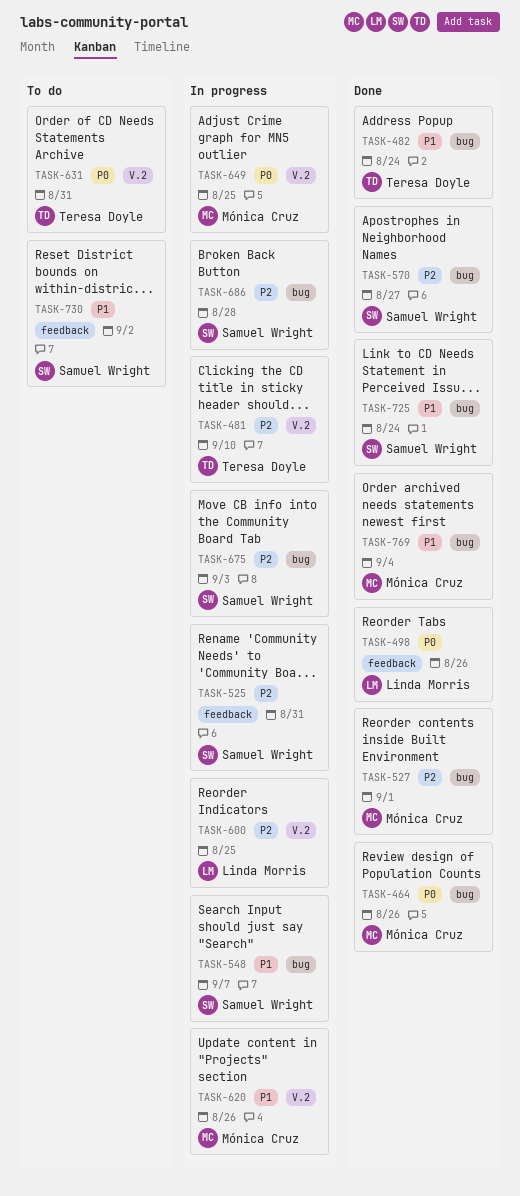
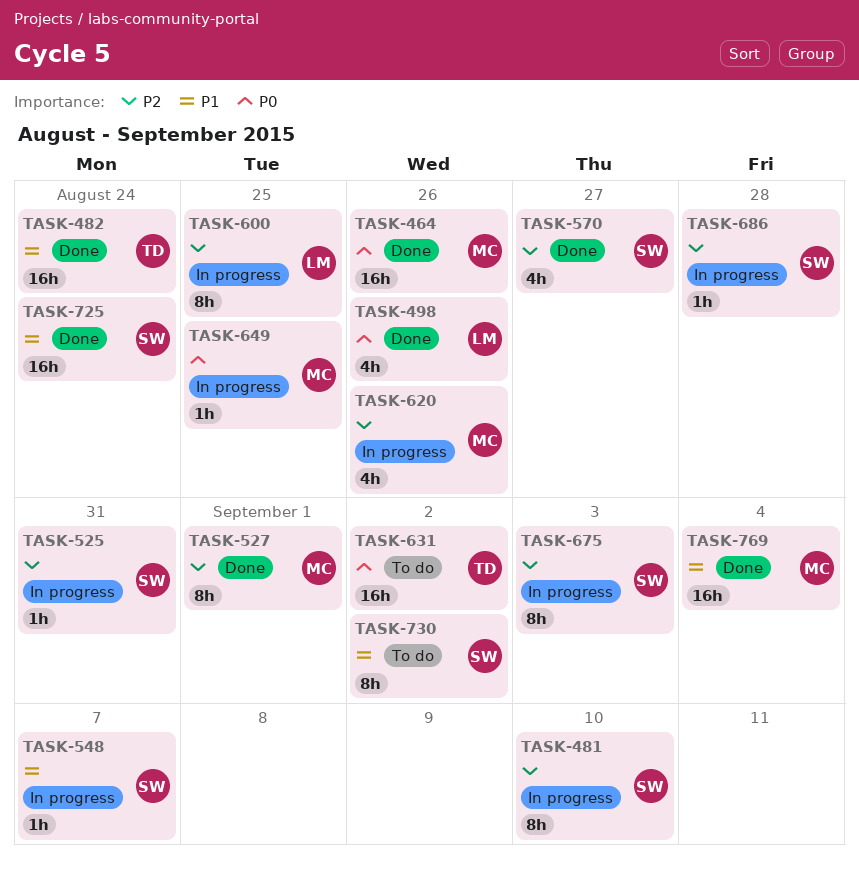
TASK-481, owner: Teresa Doyle -> Samuel Wright
TASK-620, priority: P1 -> P2
TASK-631, due: Aug 31 -> Sep 2

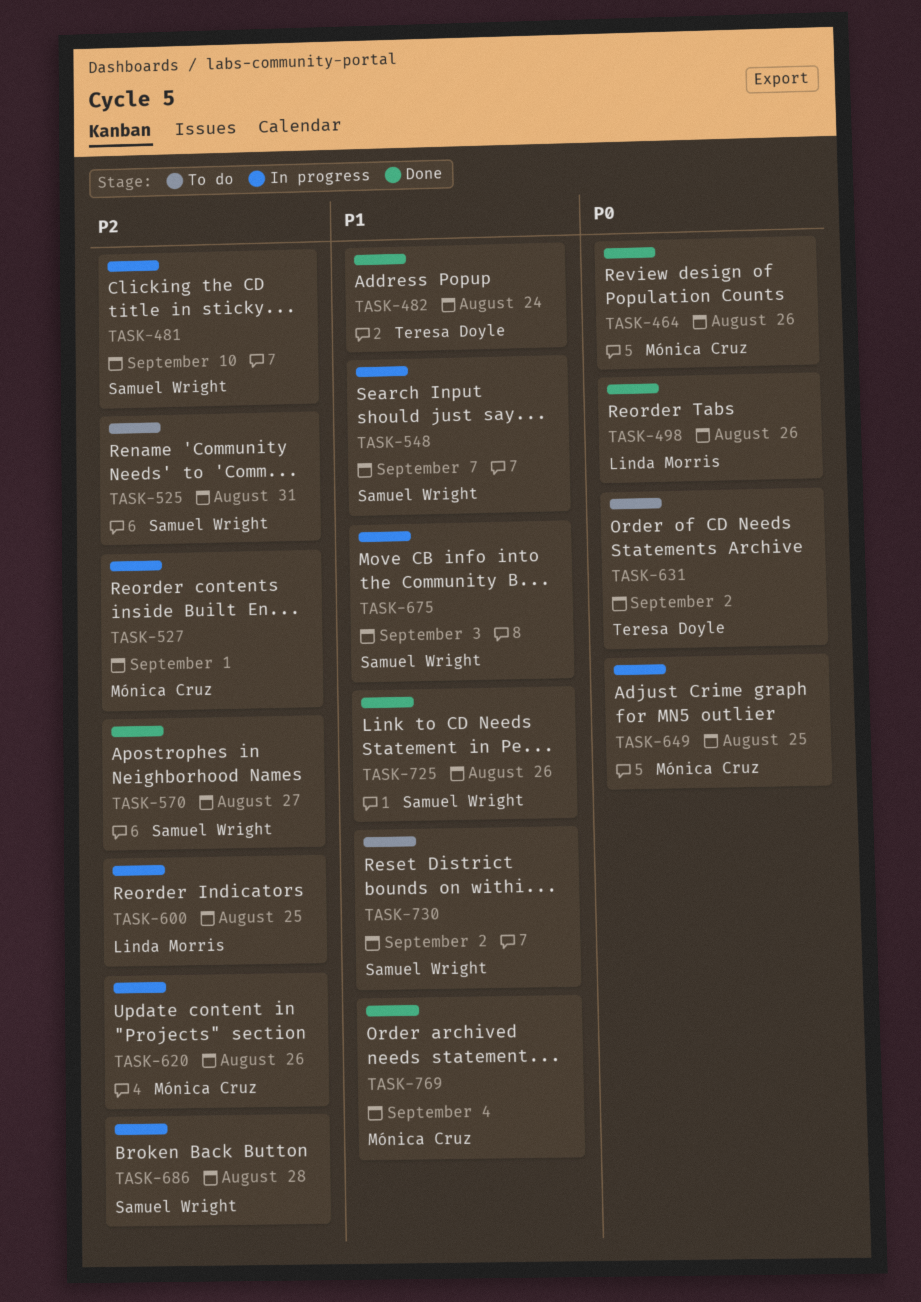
TASK-525, status: In progress -> To do
TASK-527, status: Done -> In progress
TASK-675, priority: P2 -> P1
TASK-725, due: Aug 24 -> Aug 26

